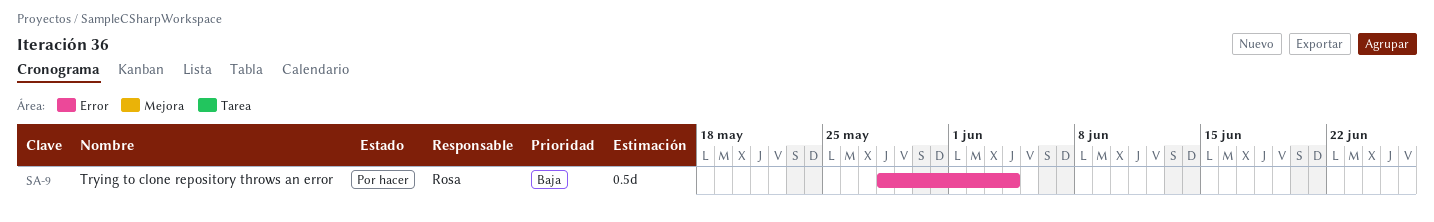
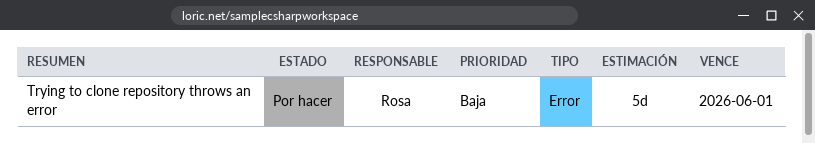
Trying to clone repository throws an error, estimate: 0.5d -> 5d
Trying to clone repository throws an error, due: Jun 4 -> Jun 1

